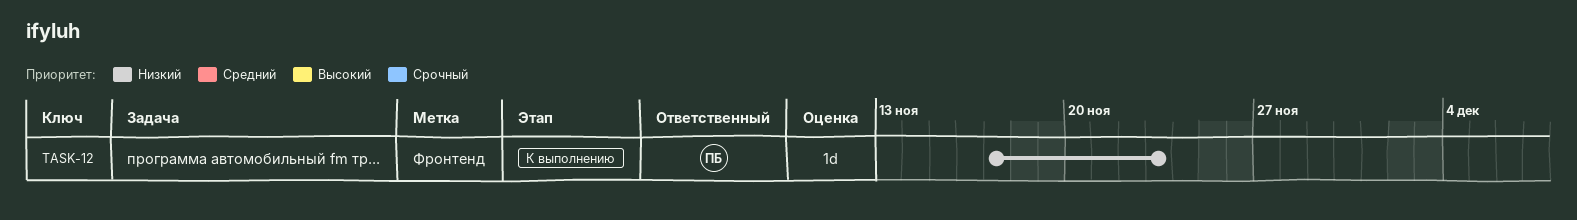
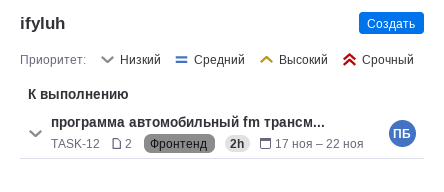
TASK-12, estimate: 1d -> 2h
TASK-12, due: Nov 23 -> Nov 22

